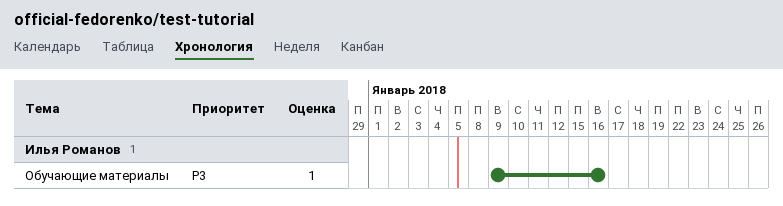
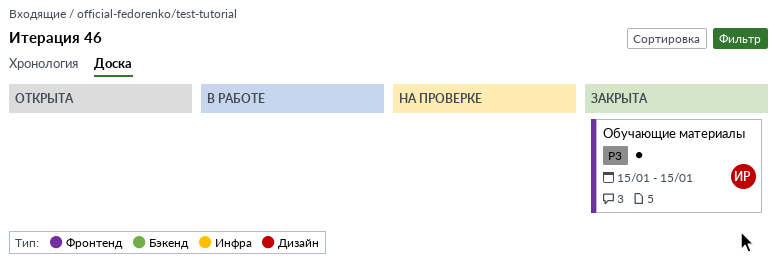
Обучающие материалы, start: Jan 9 -> Jan 15
Обучающие материалы, due: Jan 16 -> Jan 15

